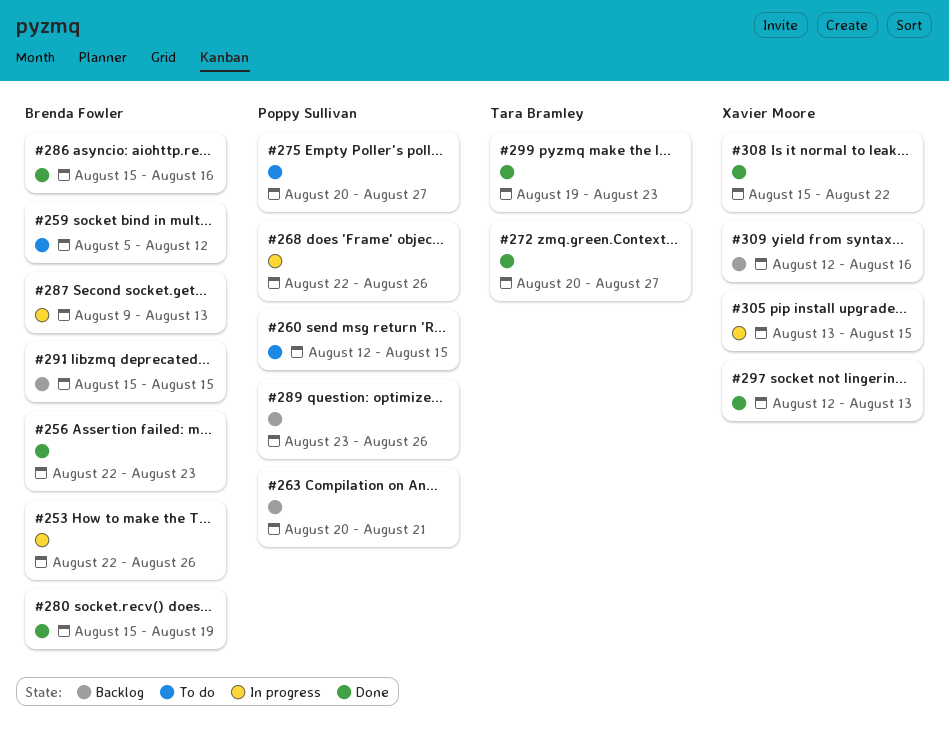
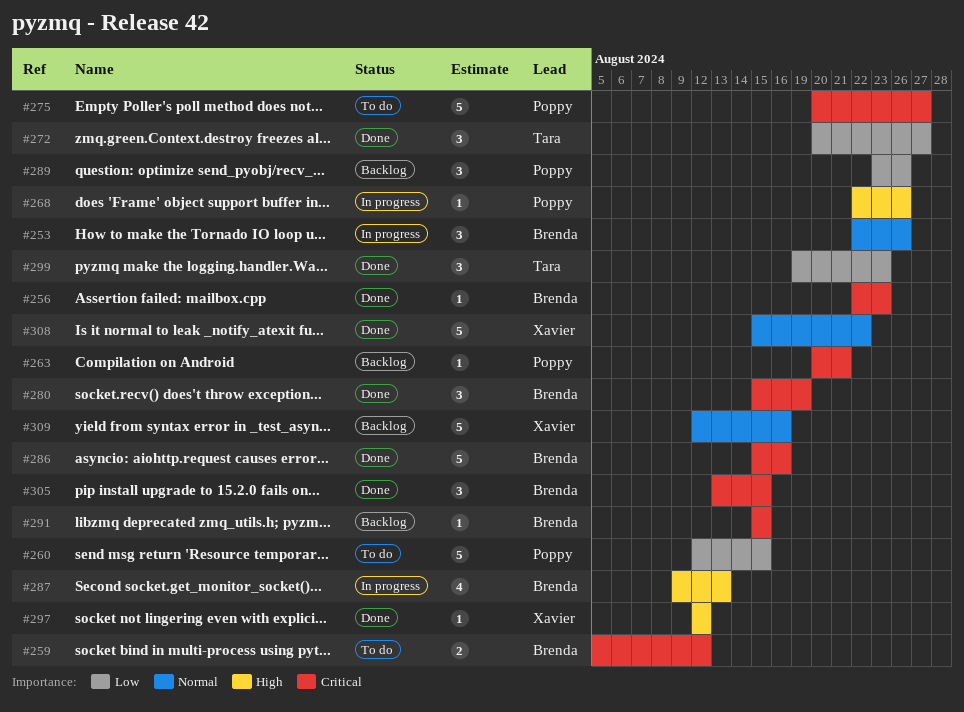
#297, due: Aug 13 -> Aug 12
#305, status: In progress -> Done
#305, owner: Xavier Moore -> Brenda Fowler

